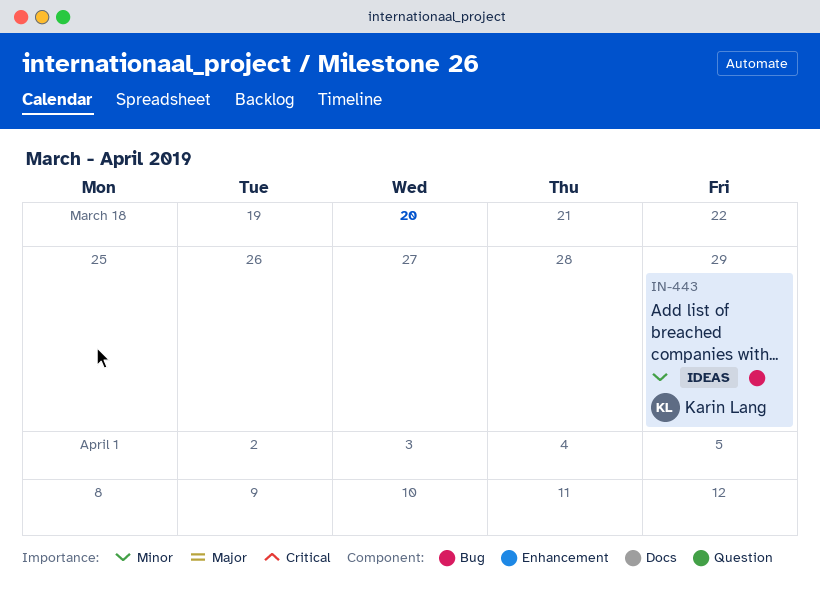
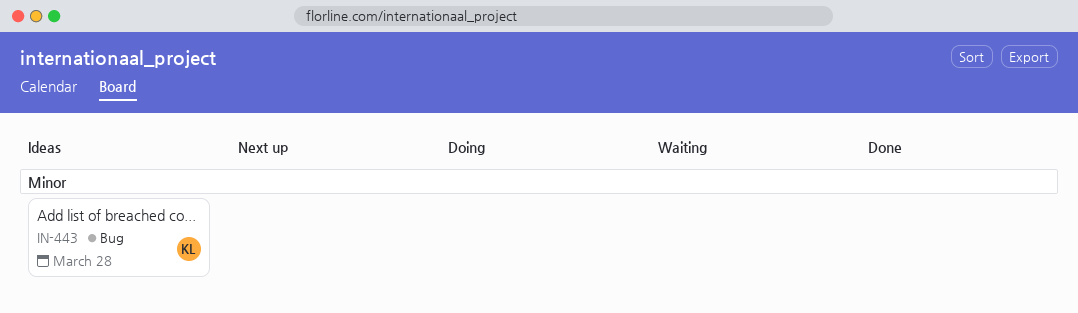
IN-443, due: Mar 29 -> Mar 28

